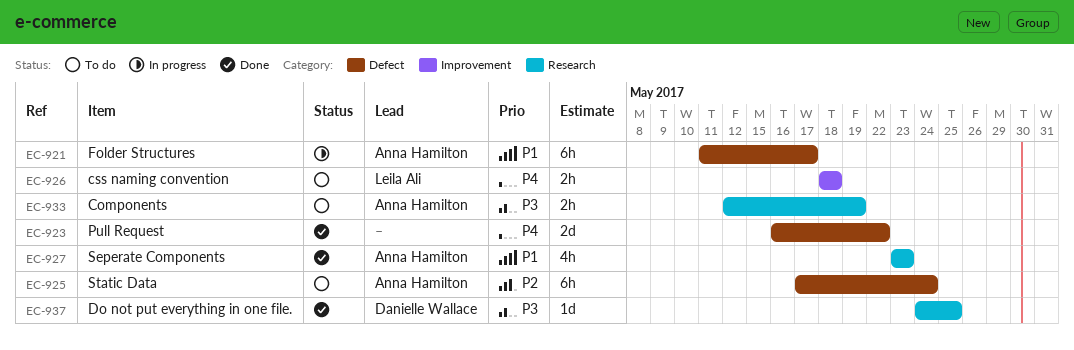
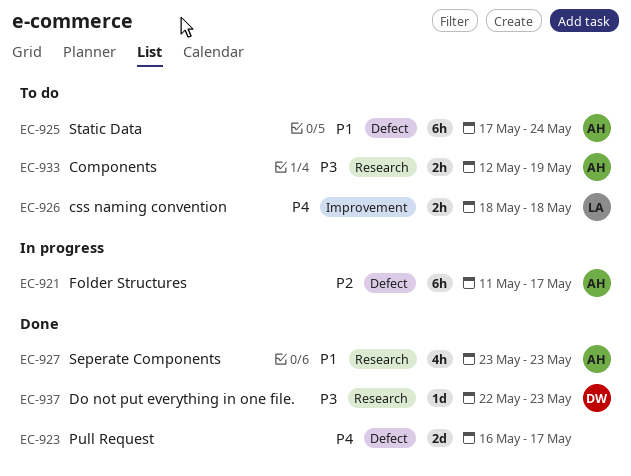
EC-921, priority: P1 -> P2
EC-923, due: May 22 -> May 17
EC-925, priority: P2 -> P1
EC-937, start: May 24 -> May 22
EC-937, due: May 25 -> May 23

